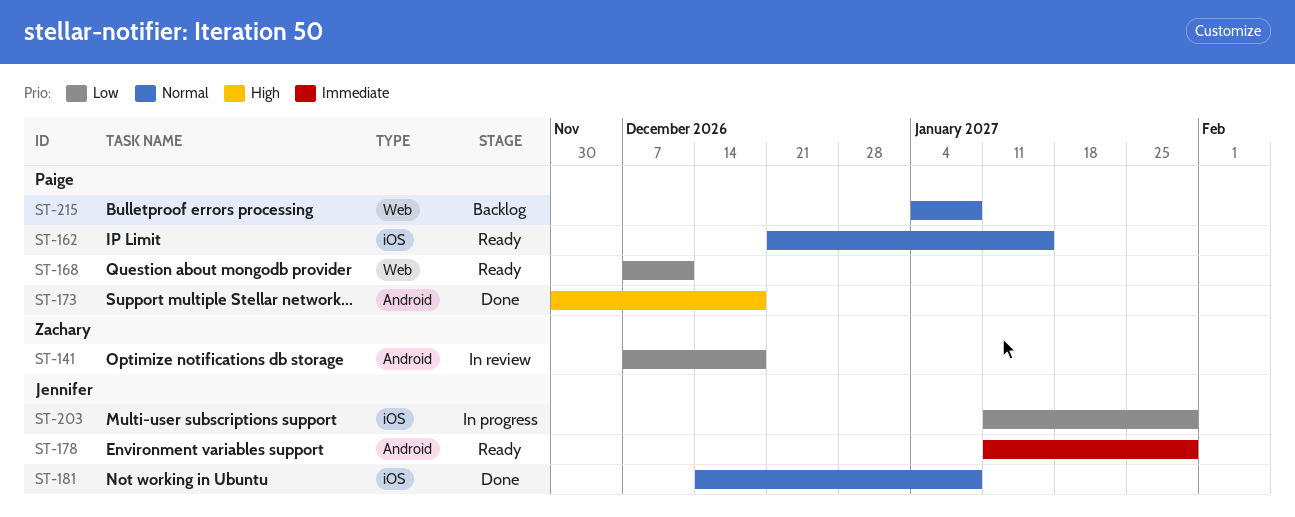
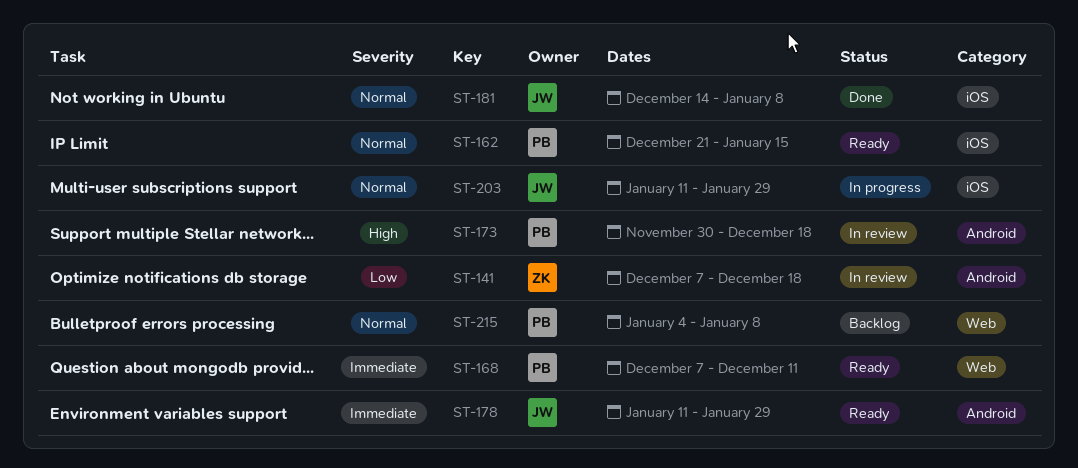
ST-168, priority: Low -> Immediate
ST-173, status: Done -> In review
ST-203, priority: Low -> Normal

